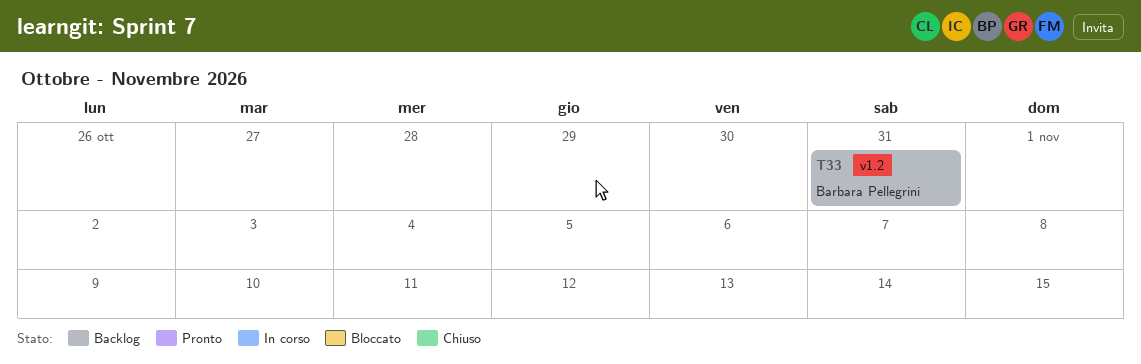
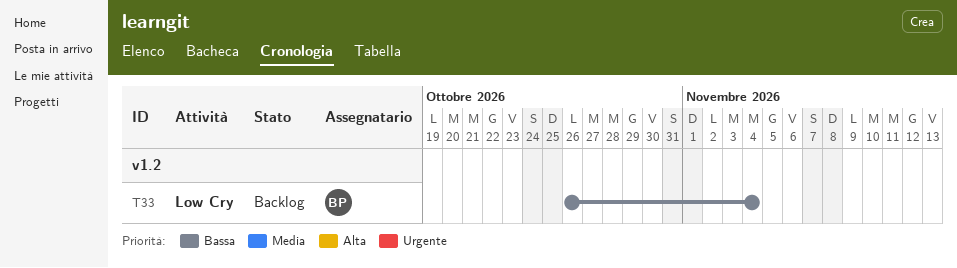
T33, due: Oct 31 -> Nov 4

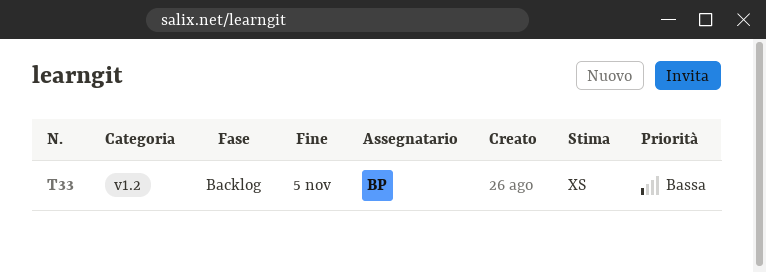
T33, due: Nov 4 -> Nov 5

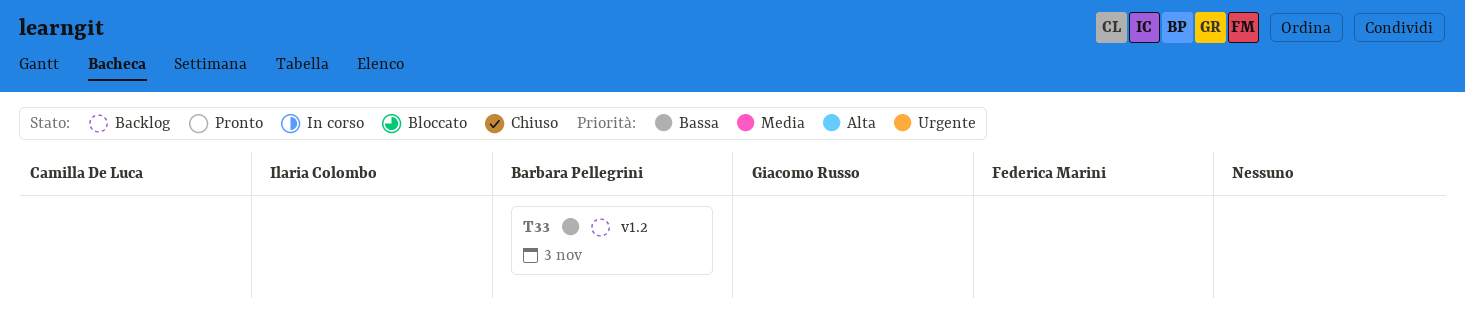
T33, due: Nov 5 -> Nov 3

